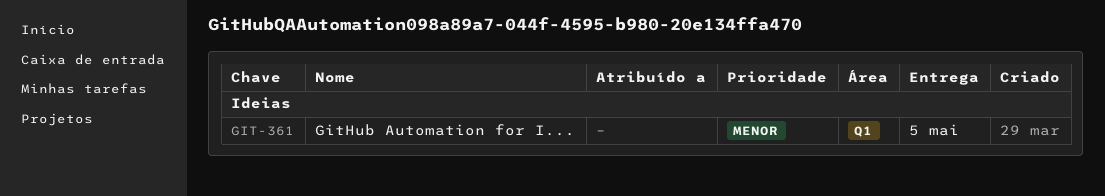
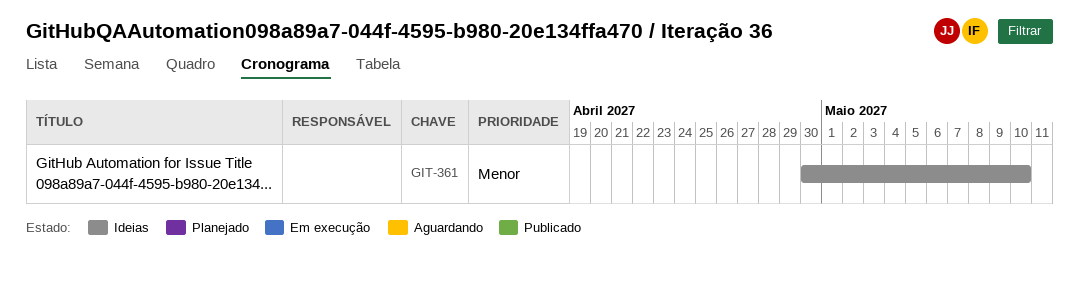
GIT-361, due: May 5 -> May 10

